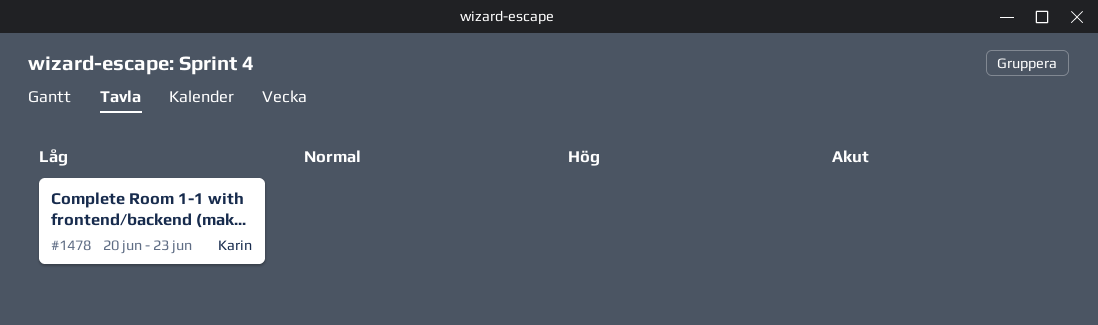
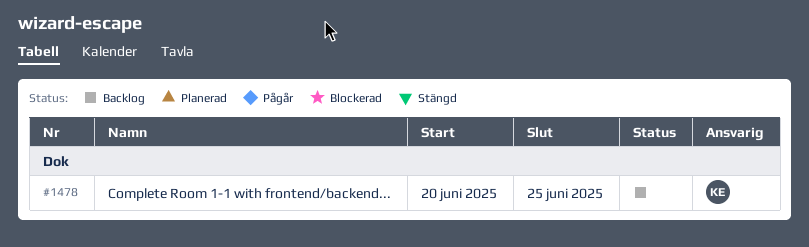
#1478, due: Jun 23 -> Jun 25

